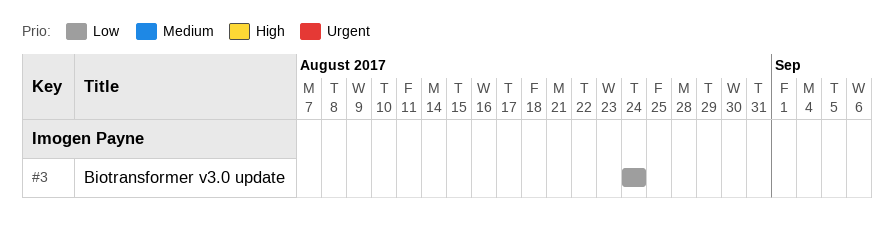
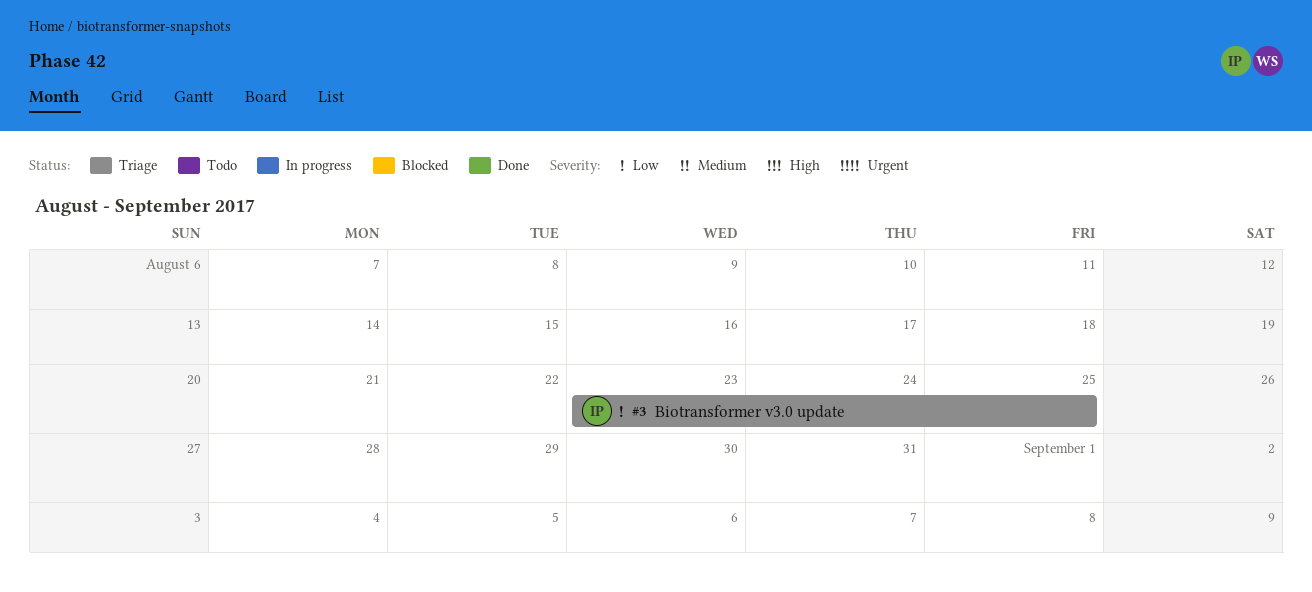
#3, start: Aug 24 -> Aug 23
#3, due: Aug 24 -> Aug 25

